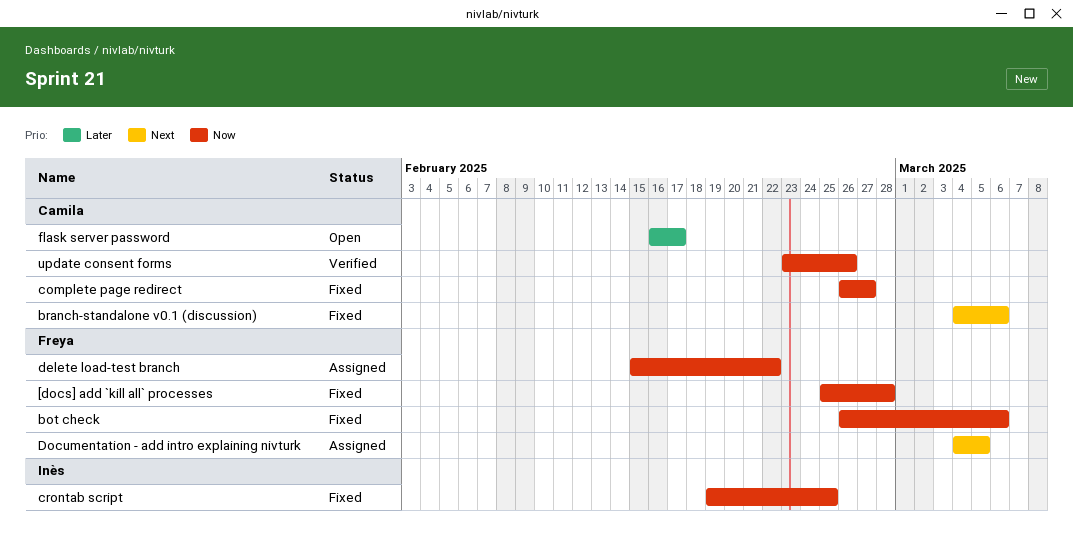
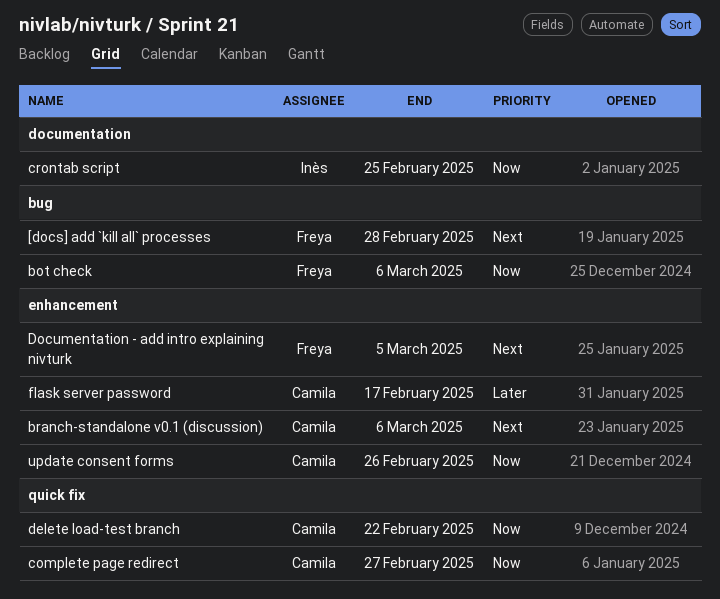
[docs] add `kill all` processes, priority: Now -> Next
delete load-test branch, owner: Freya -> Camila

